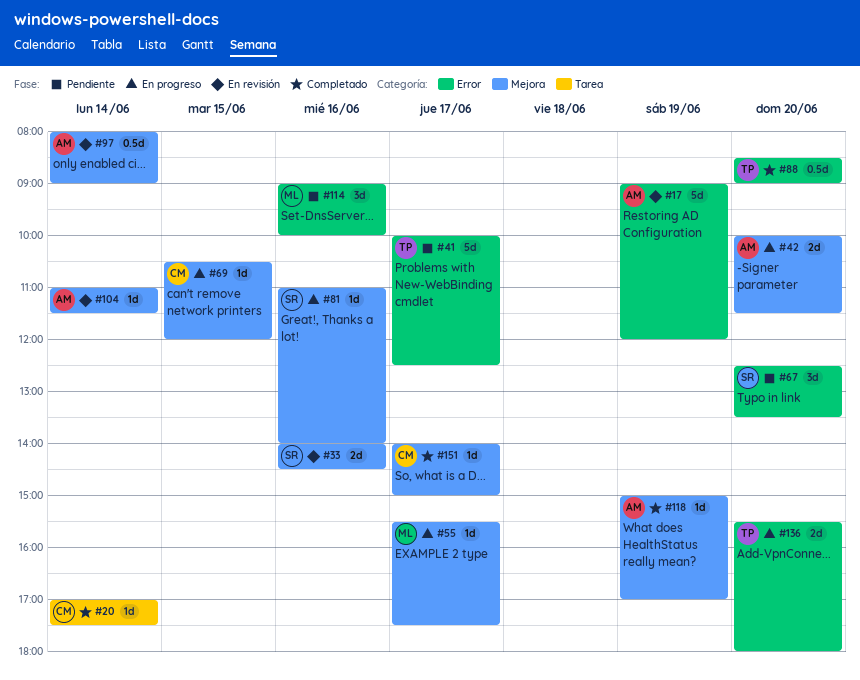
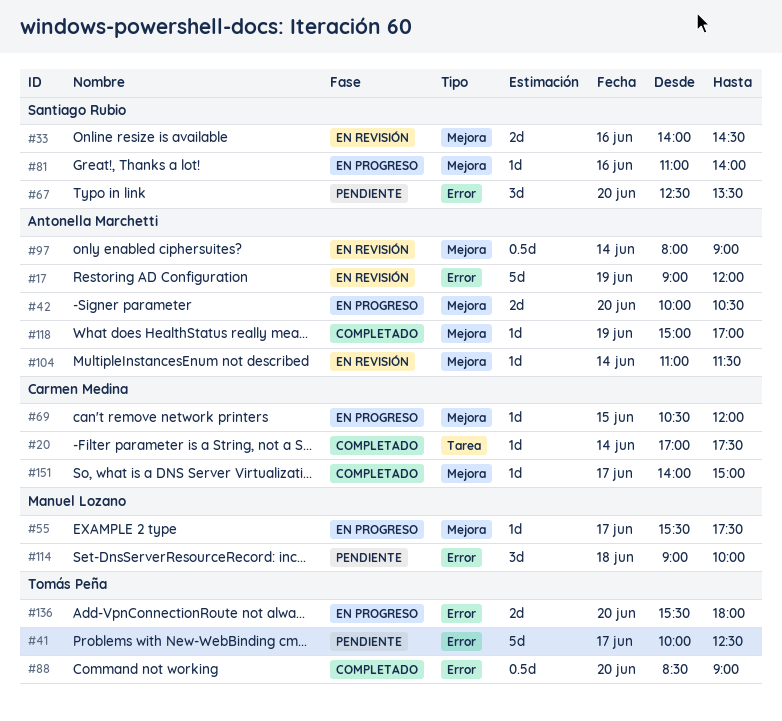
#42, ends: 11:30 -> 10:30
#114, day: Jun 16 -> Jun 18

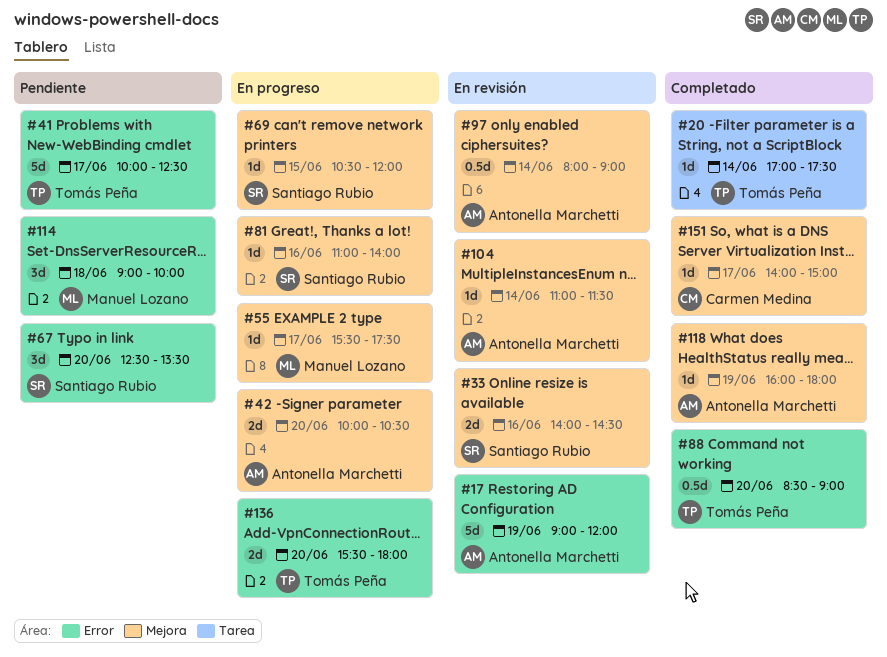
#20, owner: Carmen Medina -> Tomás Peña
#69, owner: Carmen Medina -> Santiago Rubio
#118, begins: 15:00 -> 16:00
#118, ends: 17:00 -> 18:00

